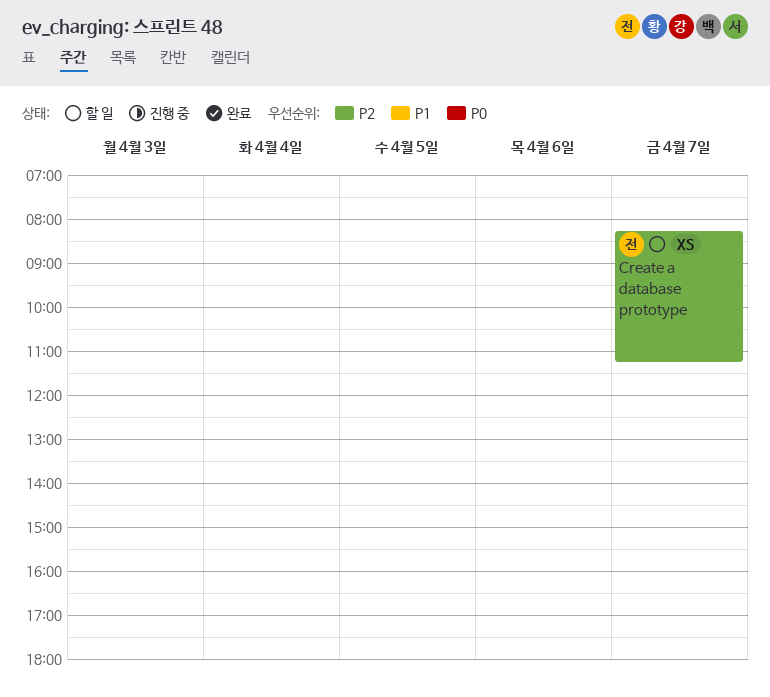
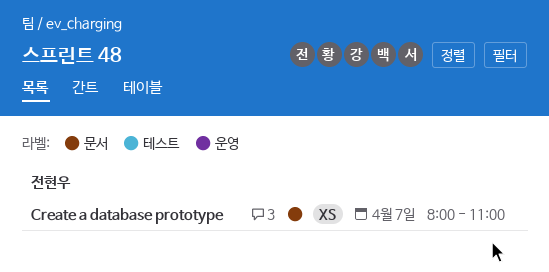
Create a database prototype, begins: 08:15 -> 08:00
Create a database prototype, ends: 11:15 -> 11:00

